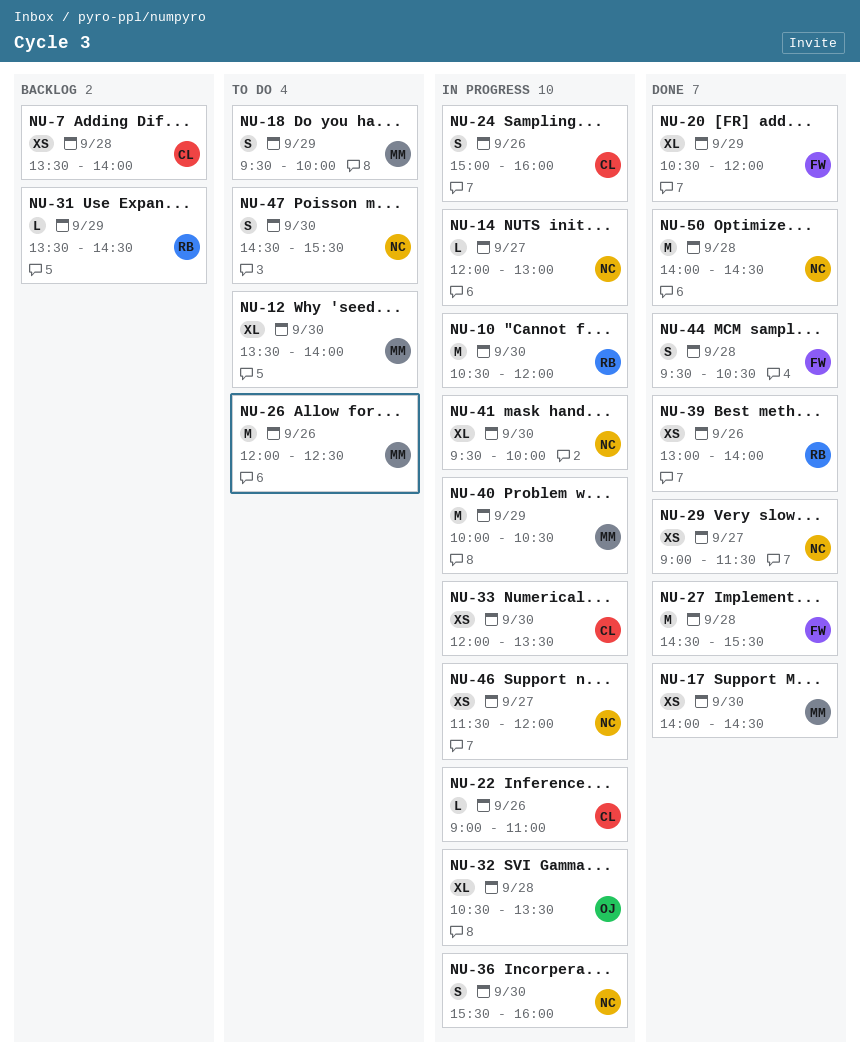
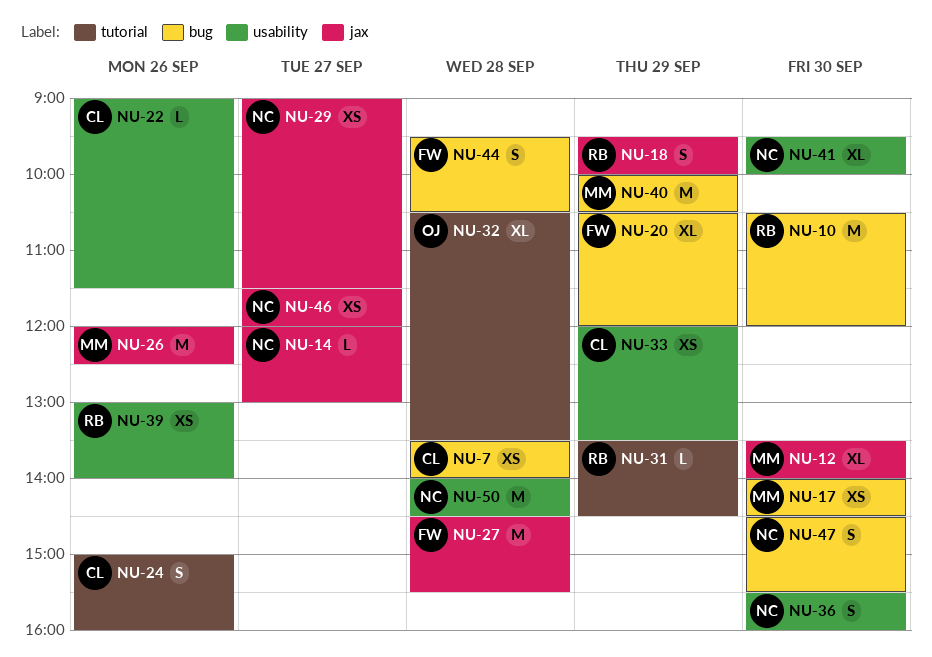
NU-18, owner: MM -> RB
NU-22, ends: 11:00 -> 11:30
NU-33, day: Sep 30 -> Sep 29

